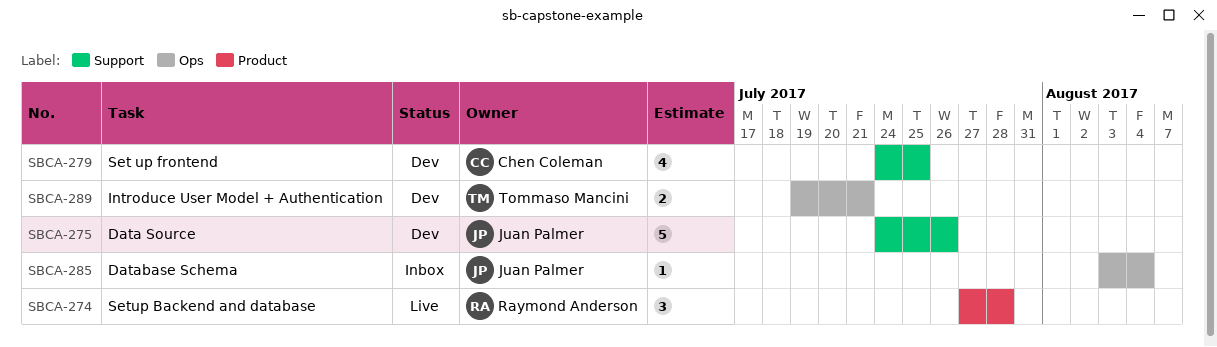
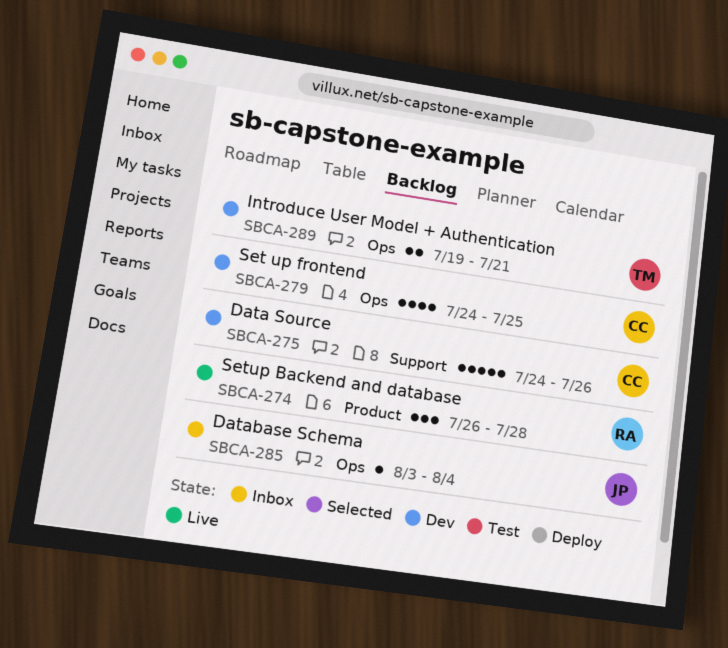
SBCA-274, start: Jul 27 -> Jul 26
SBCA-275, owner: Juan Palmer -> Chen Coleman
SBCA-279, label: Support -> Ops

